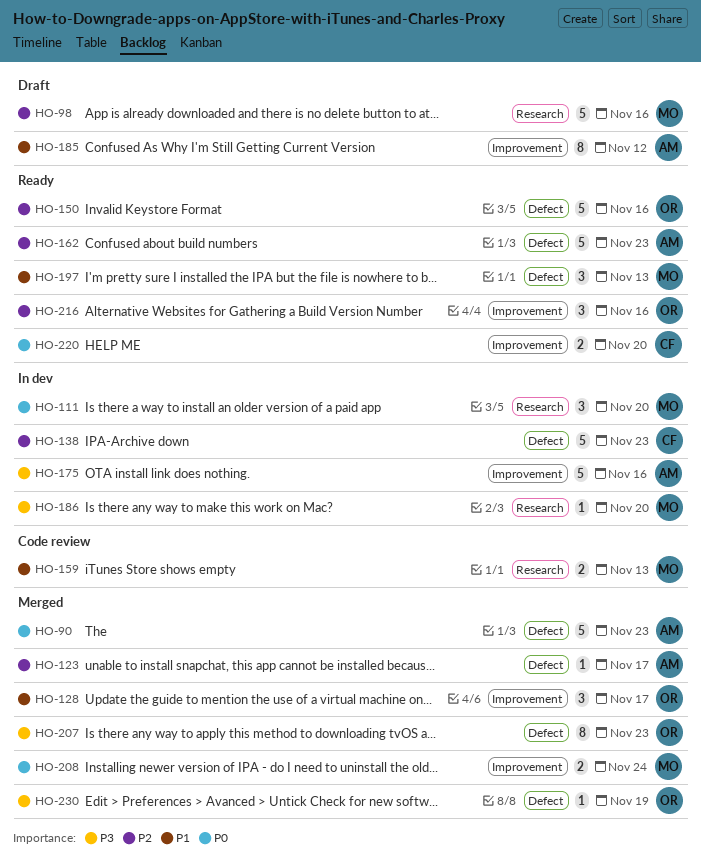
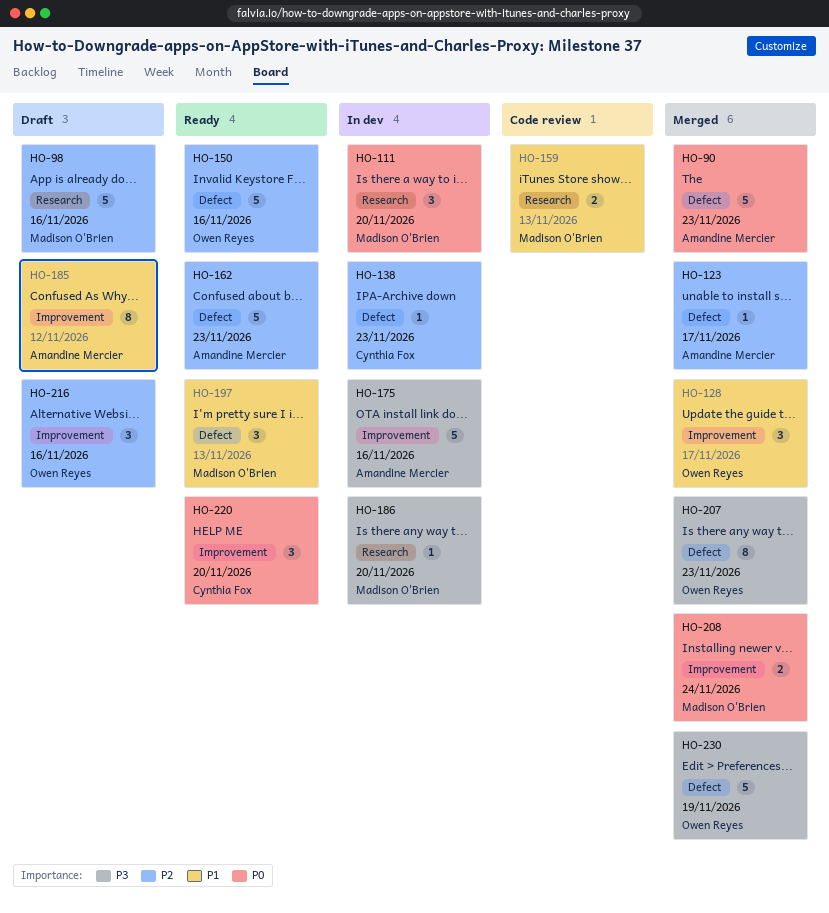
HO-138, estimate: 5 -> 1
HO-216, status: Ready -> Draft
HO-220, estimate: 2 -> 3
HO-230, estimate: 1 -> 5

